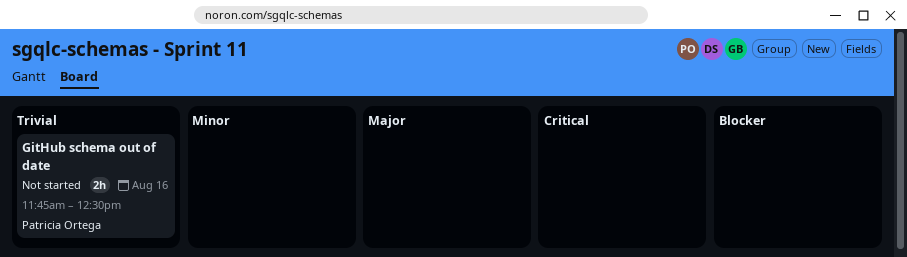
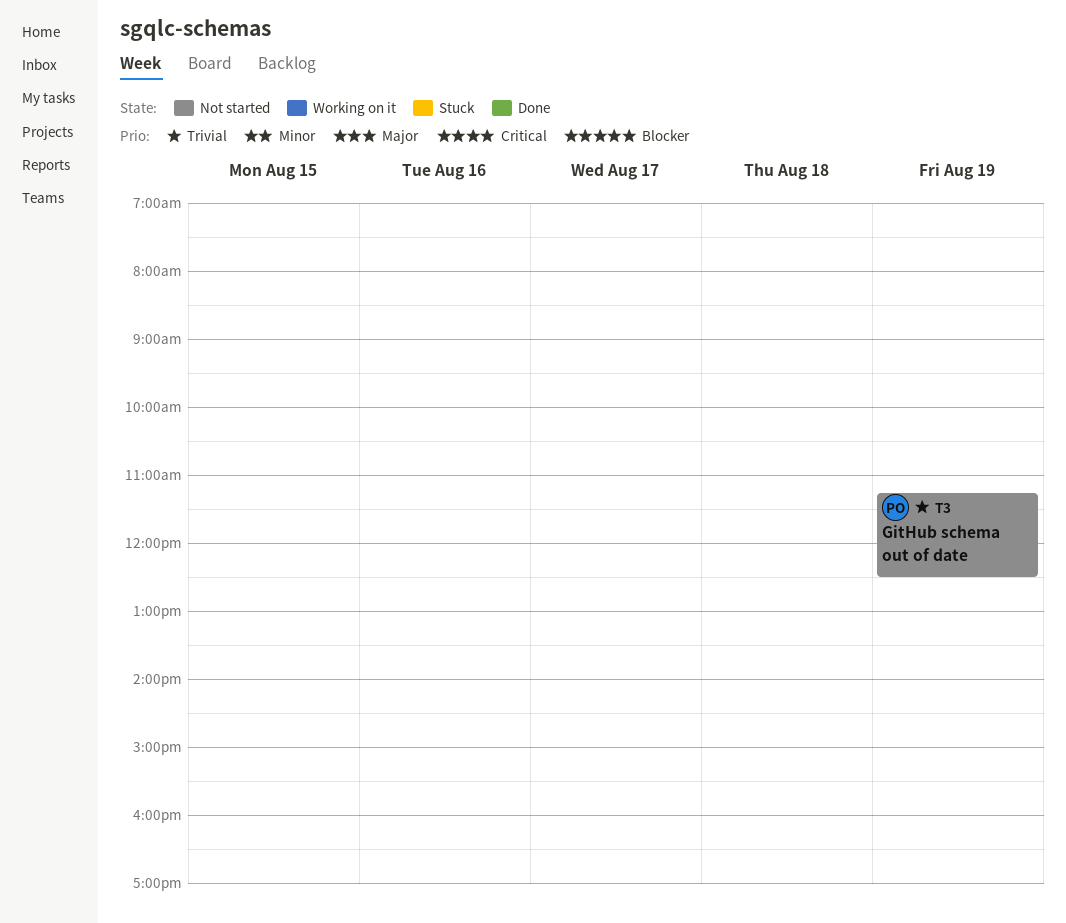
GitHub schema out of date, day: Aug 16 -> Aug 19
GitHub schema out of date, begins: 11:45 -> 11:15

